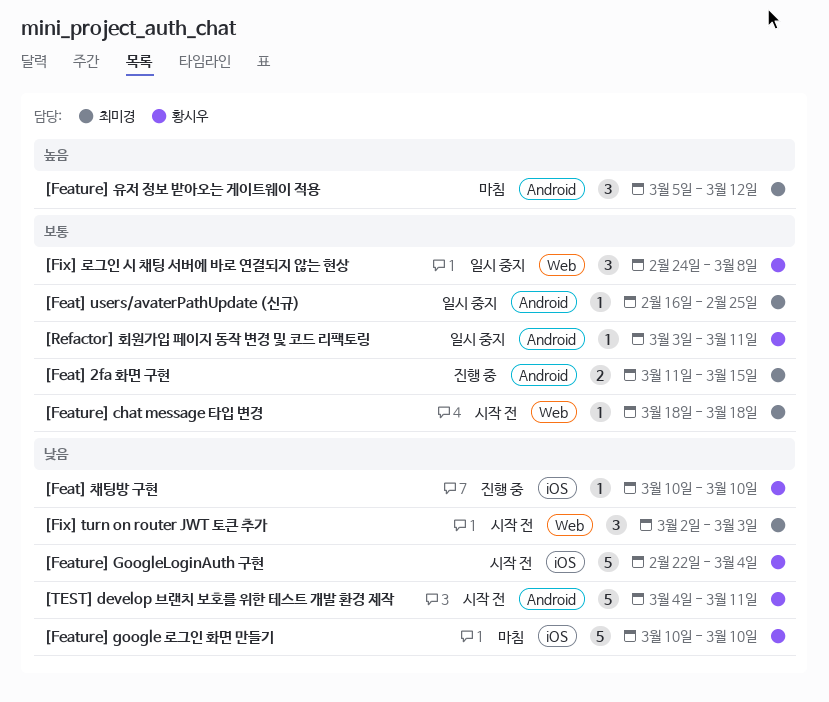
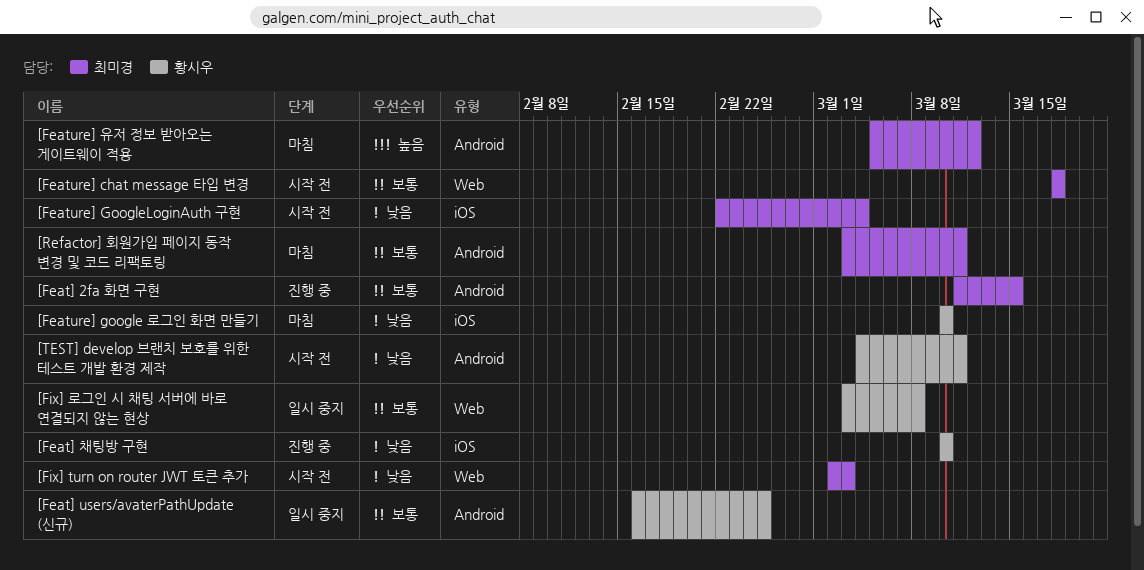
[Feat] users/avaterPathUpdate (신규), owner: 최미경 -> 황시우
[Feature] GoogleLoginAuth 구현, owner: 황시우 -> 최미경
[Fix] 로그인 시 채팅 서버에 바로 연결되지 않는 현상, start: Feb 24 -> Mar 3
[Refactor] 회원가입 페이지 동작 변경 및 코드 리팩토링, status: 일시 중지 -> 마침
[Refactor] 회원가입 페이지 동작 변경 및 코드 리팩토링, owner: 황시우 -> 최미경

